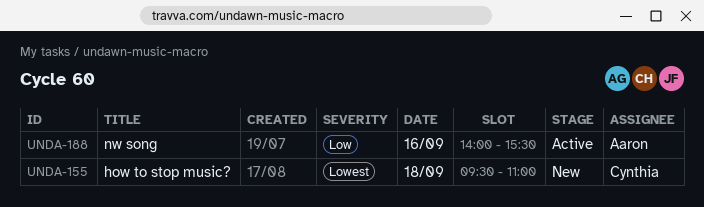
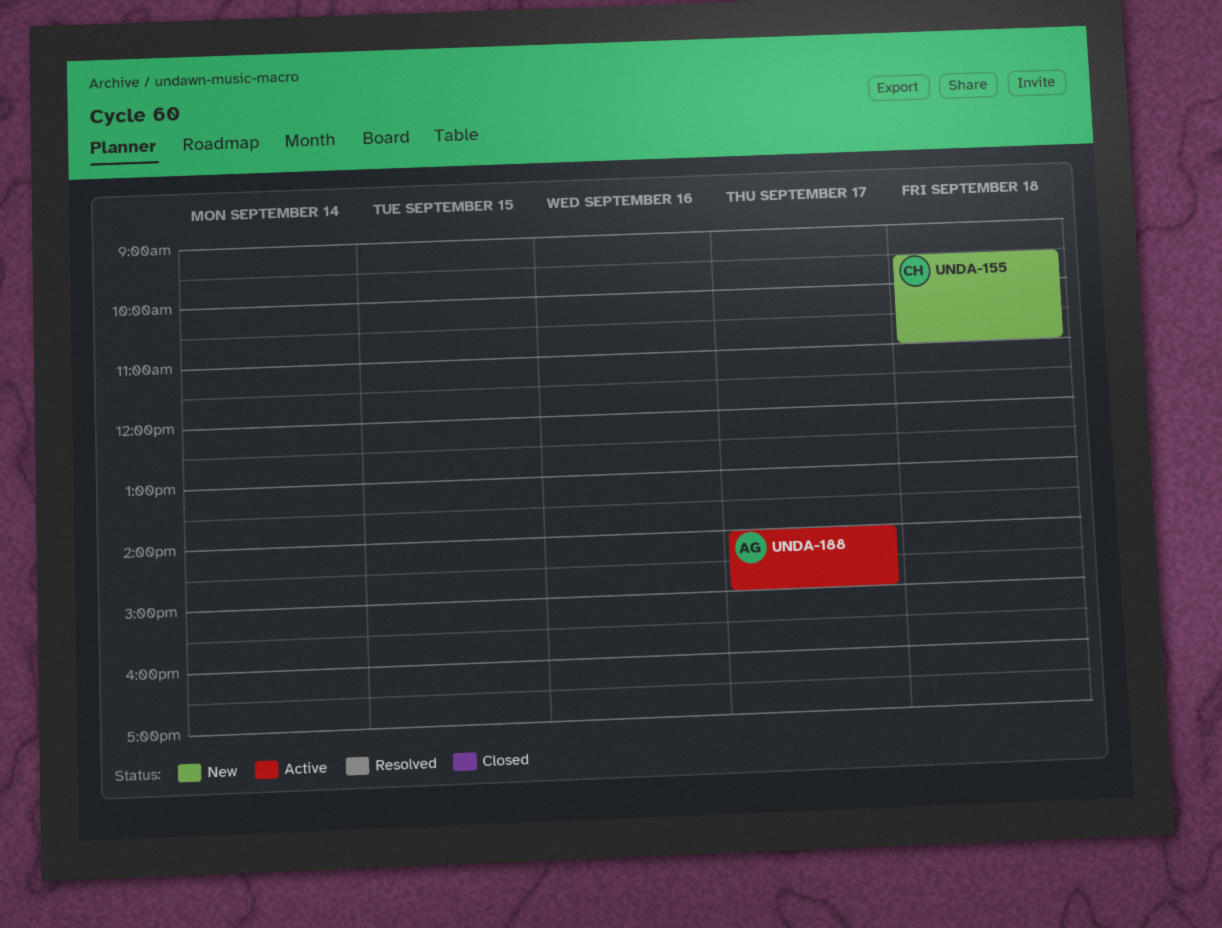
UNDA-188, day: Sep 16 -> Sep 17
UNDA-188, ends: 15:30 -> 15:00

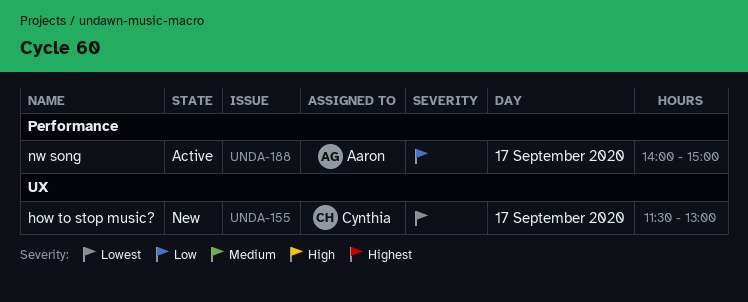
UNDA-155, day: Sep 18 -> Sep 17
UNDA-155, begins: 09:30 -> 11:30
UNDA-155, ends: 11:00 -> 13:00

